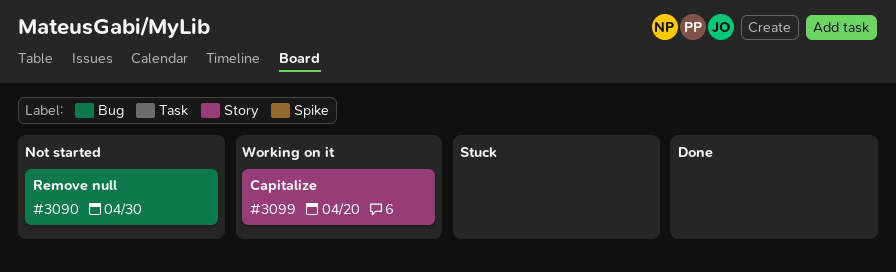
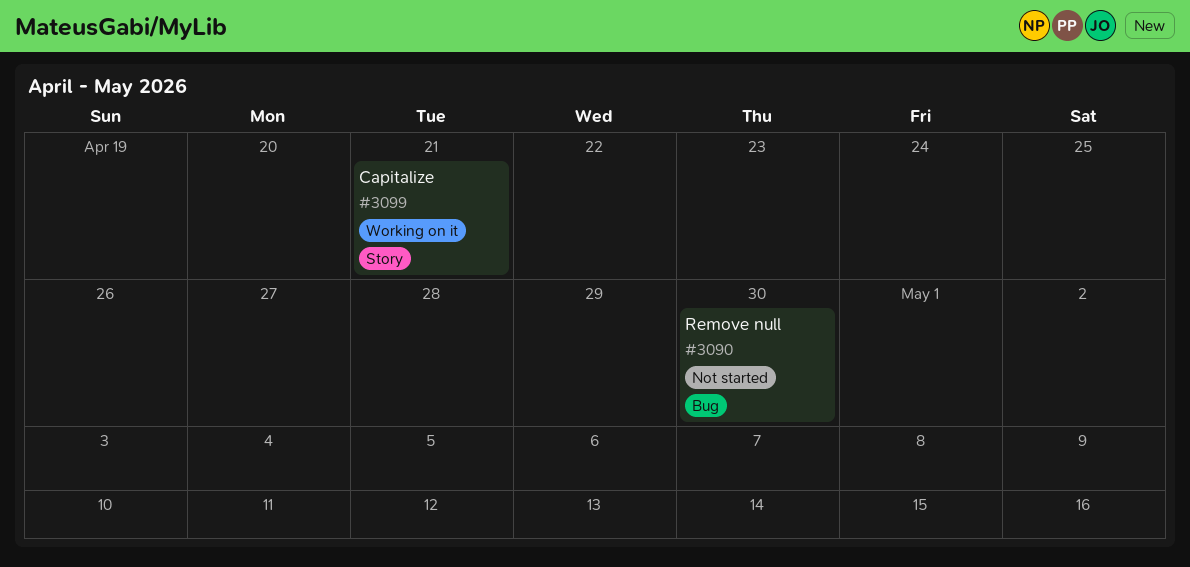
#3099, due: Apr 20 -> Apr 21

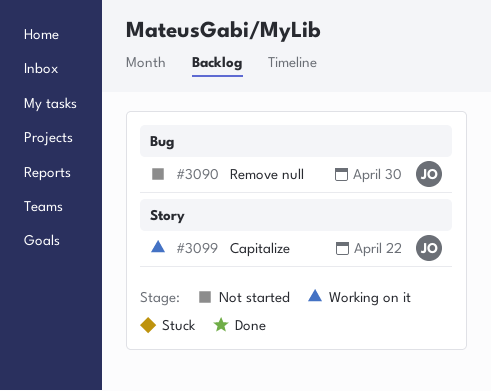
#3099, due: Apr 21 -> Apr 22

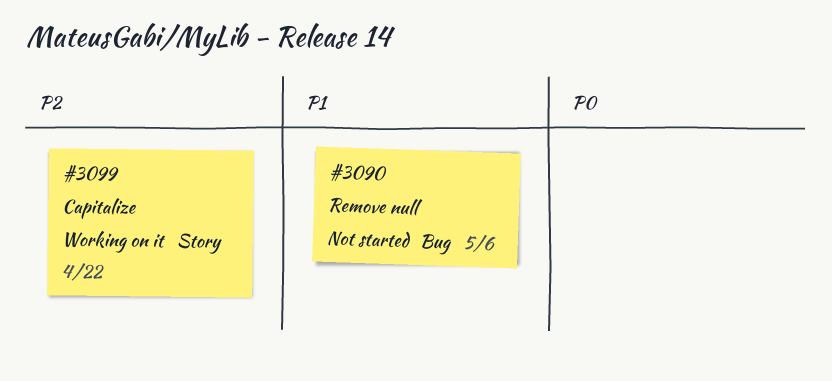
#3090, due: Apr 30 -> May 6

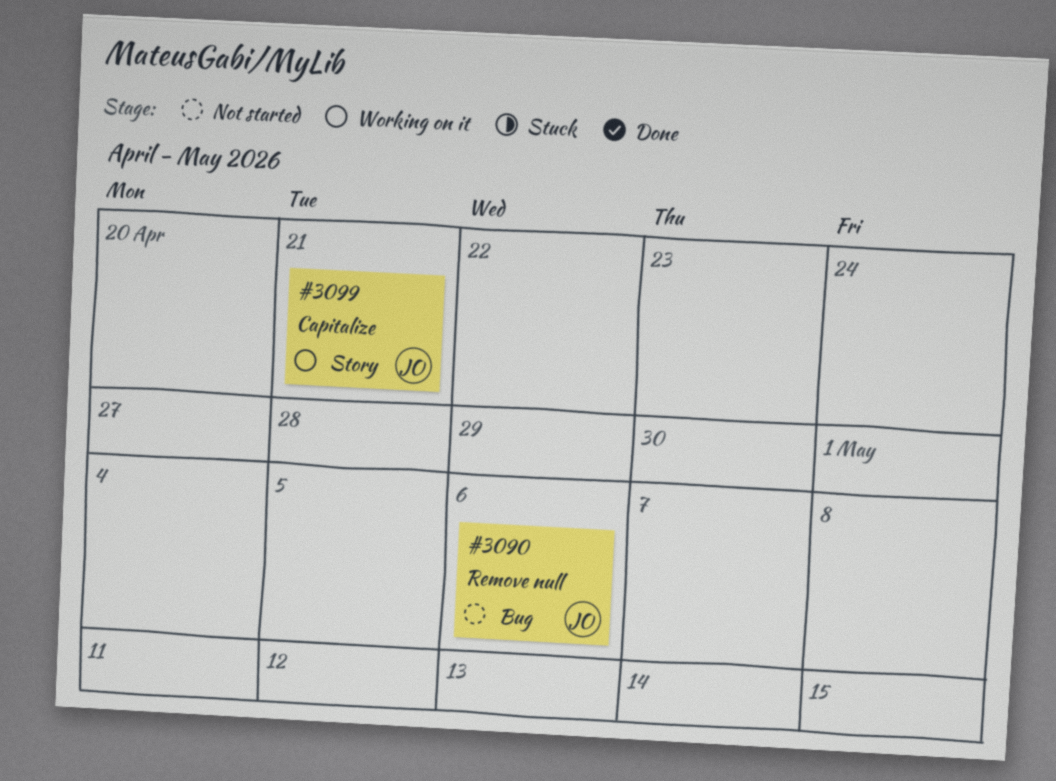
#3099, due: Apr 22 -> Apr 21

